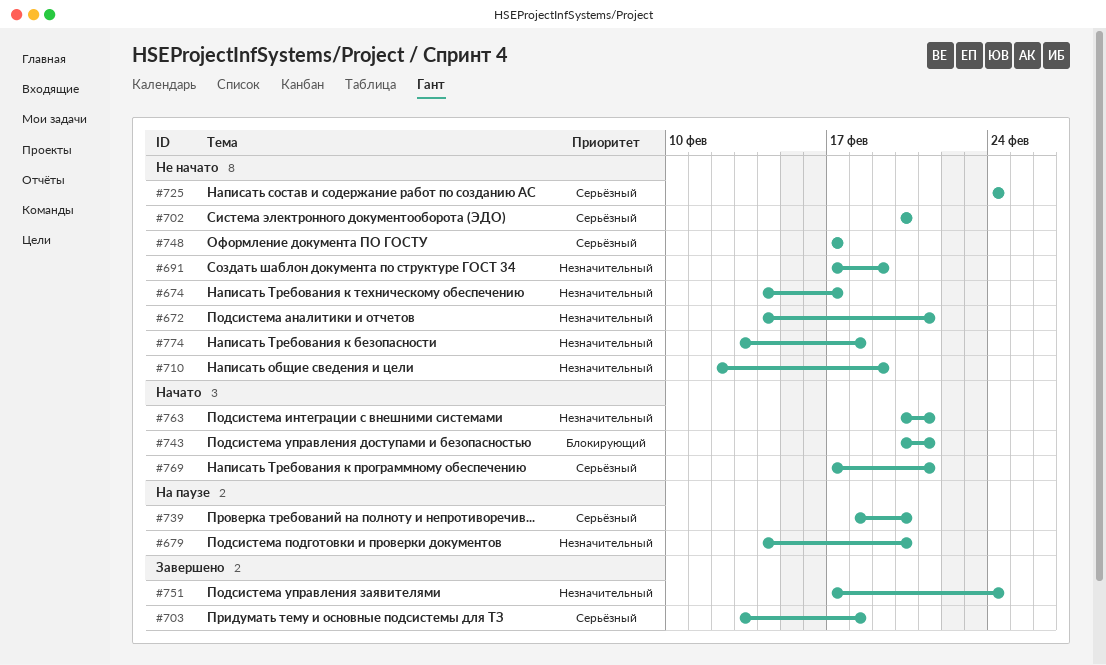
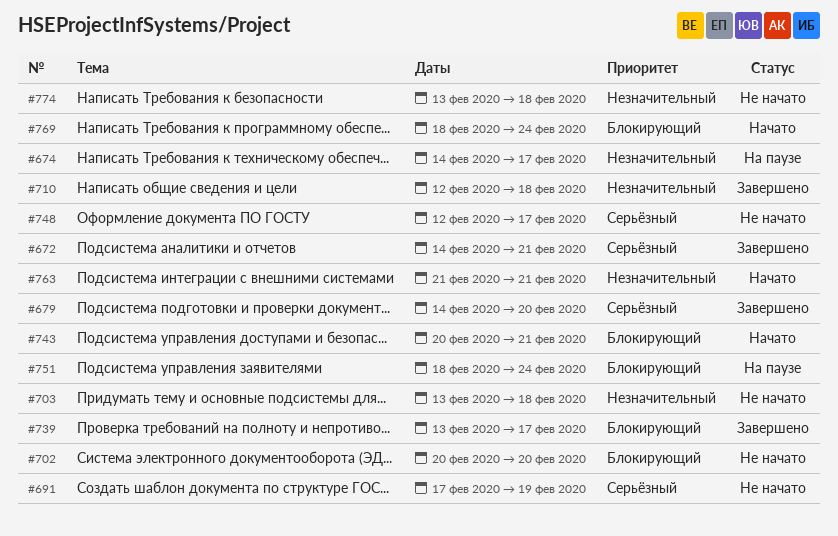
#672, status: Не начато -> Завершено
#672, priority: Незначительный -> Серьёзный
#674, status: Не начато -> На паузе
#679, status: На паузе -> Завершено
#679, priority: Незначительный -> Серьёзный
#691, priority: Незначительный -> Серьёзный
#702, priority: Серьёзный -> Блокирующий
#703, status: Завершено -> Не начато
#703, priority: Серьёзный -> Незначительный
#710, status: Не начато -> Завершено
#710, due: Feb 19 -> Feb 18
#725: present -> none
#739, status: На паузе -> Завершено
#739, priority: Серьёзный -> Блокирующий
#739, start: Feb 18 -> Feb 13
#739, due: Feb 20 -> Feb 17
#748, start: Feb 17 -> Feb 12
#751, status: Завершено -> На паузе
#751, priority: Незначительный -> Блокирующий
#751, start: Feb 17 -> Feb 18
#763, start: Feb 20 -> Feb 21
#769, priority: Серьёзный -> Блокирующий
#769, start: Feb 17 -> Feb 18
#769, due: Feb 21 -> Feb 24

